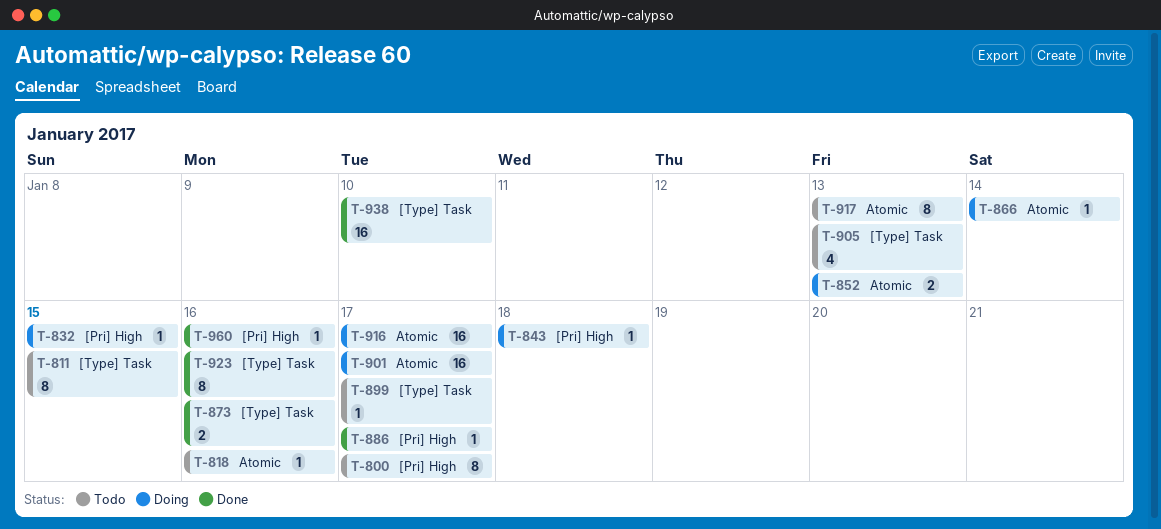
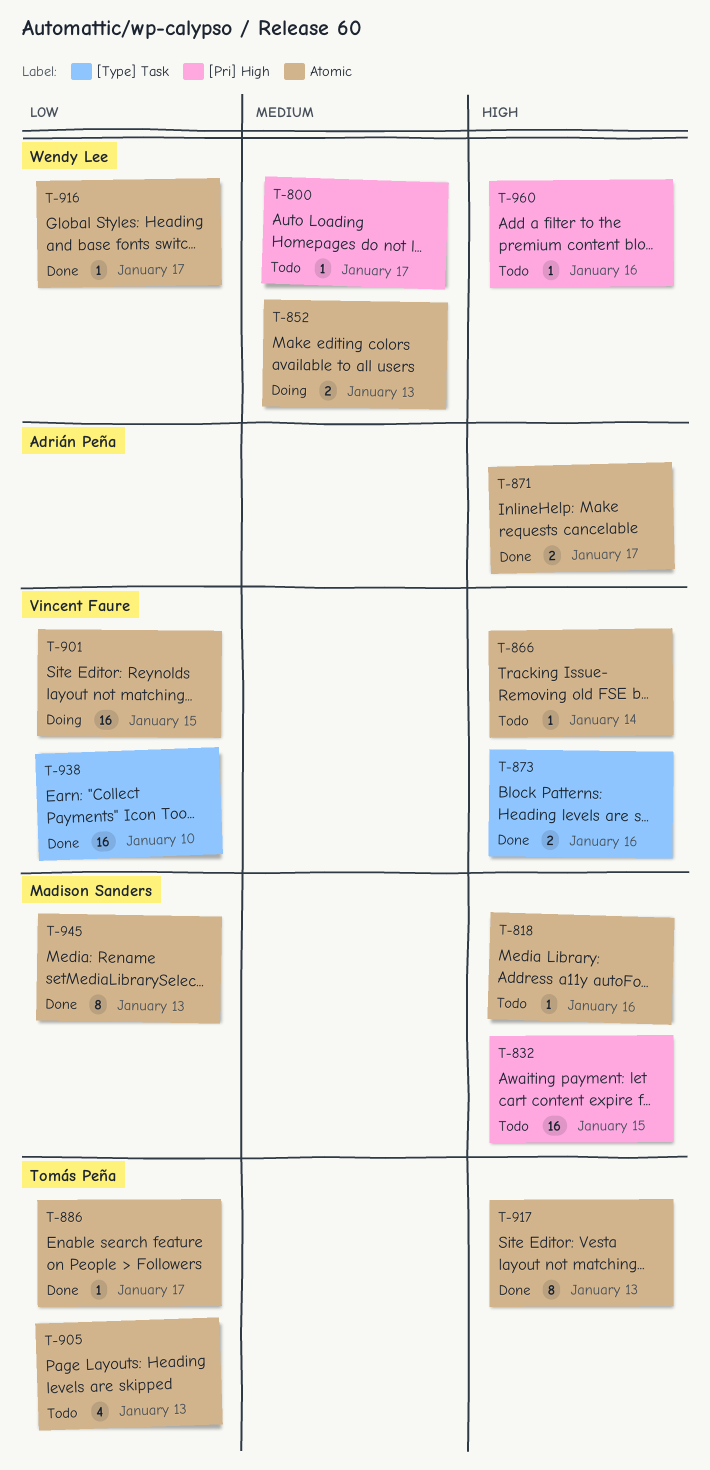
T-800, estimate: 8 -> 1
T-811: present -> none
T-832, status: Doing -> Todo
T-832, estimate: 1 -> 16
T-843: present -> none
T-866, status: Doing -> Todo
T-871: none -> present
T-886, label: [Pri] High -> Atomic
T-899: present -> none
T-901, due: Jan 17 -> Jan 15
T-905, label: [Type] Task -> Atomic
T-916, status: Doing -> Done
T-916, estimate: 16 -> 1
T-917, status: Todo -> Done
T-923: present -> none
T-945: none -> present
T-960, status: Done -> Todo

